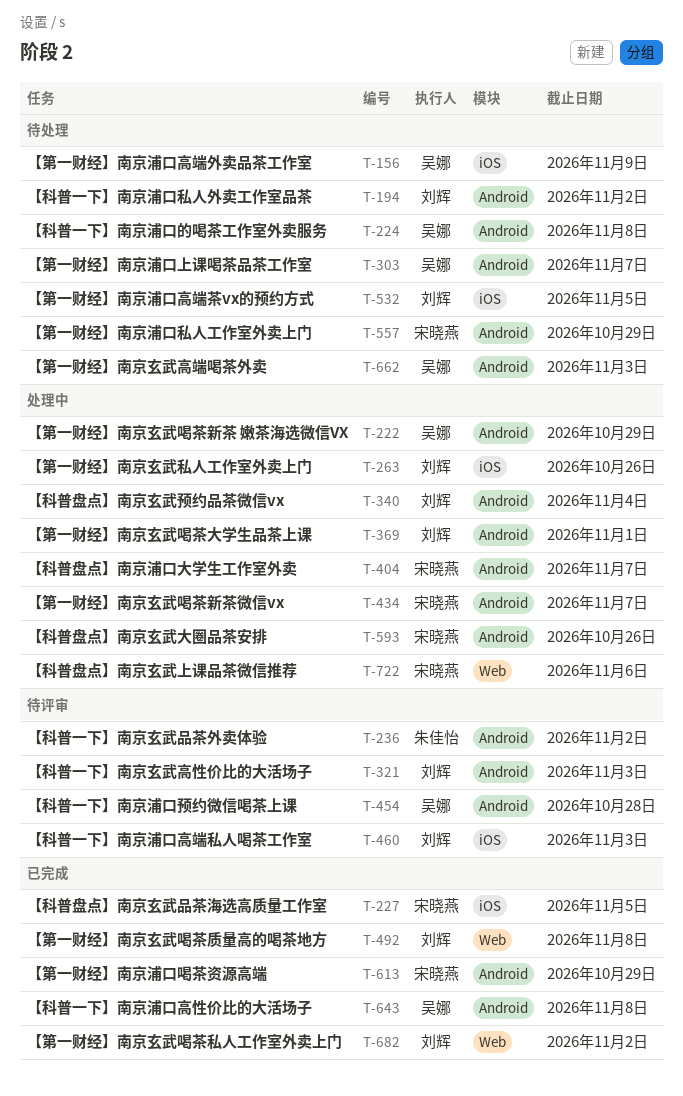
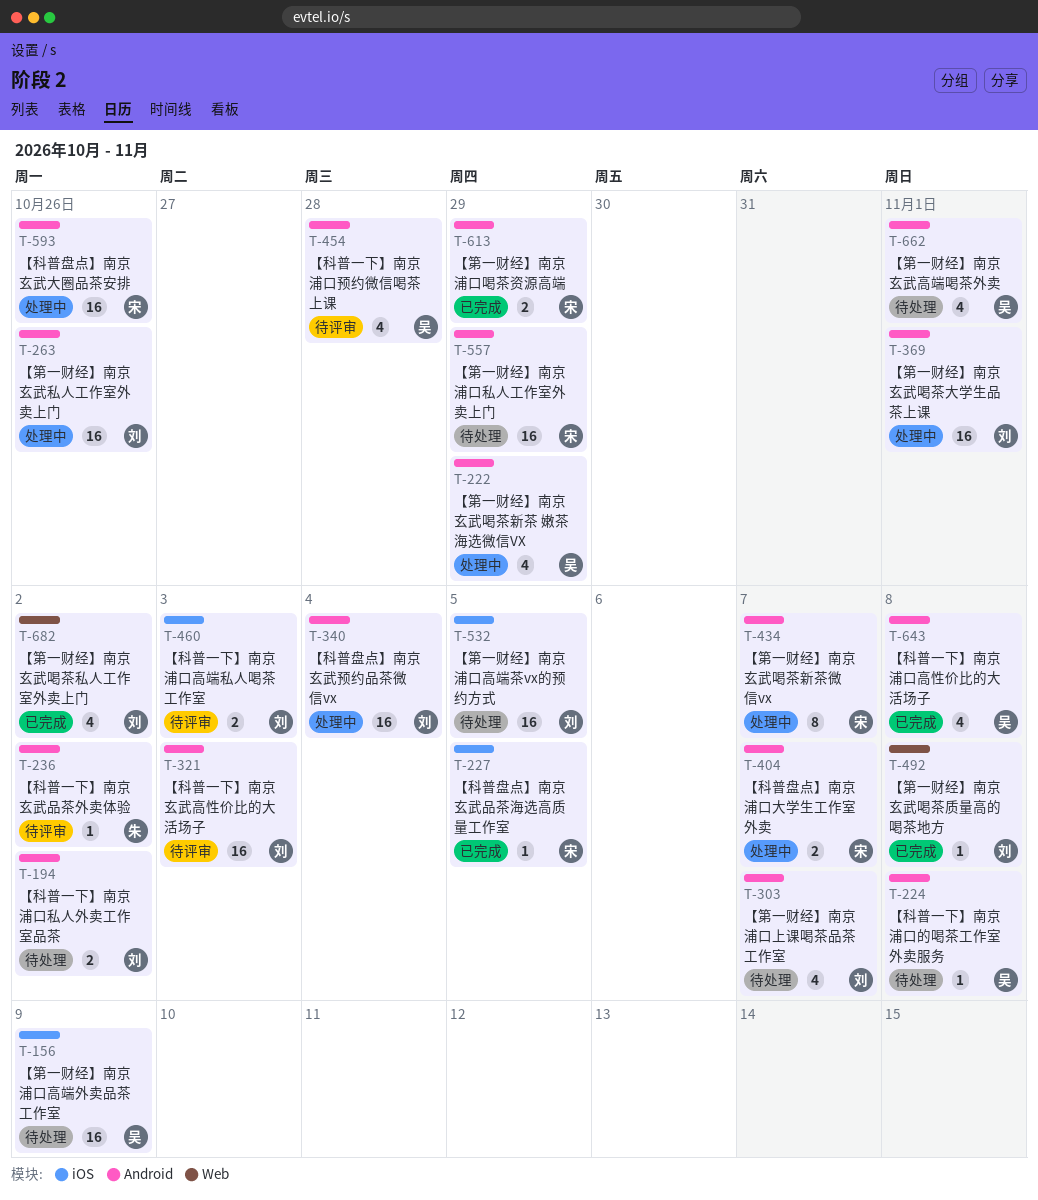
T-263, label: iOS -> Android
T-303, owner: 吴娜 -> 刘辉
T-662, due: Nov 3 -> Nov 1
T-722: present -> none

